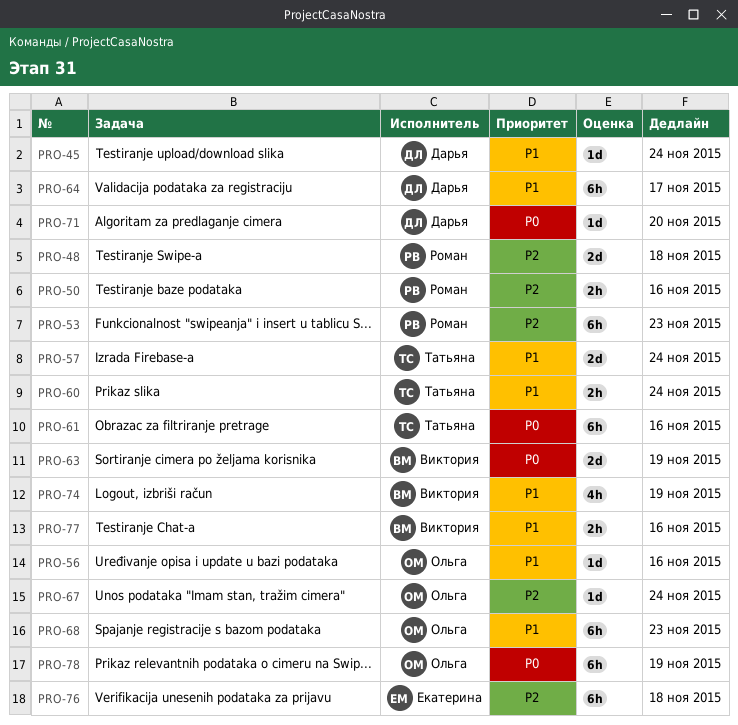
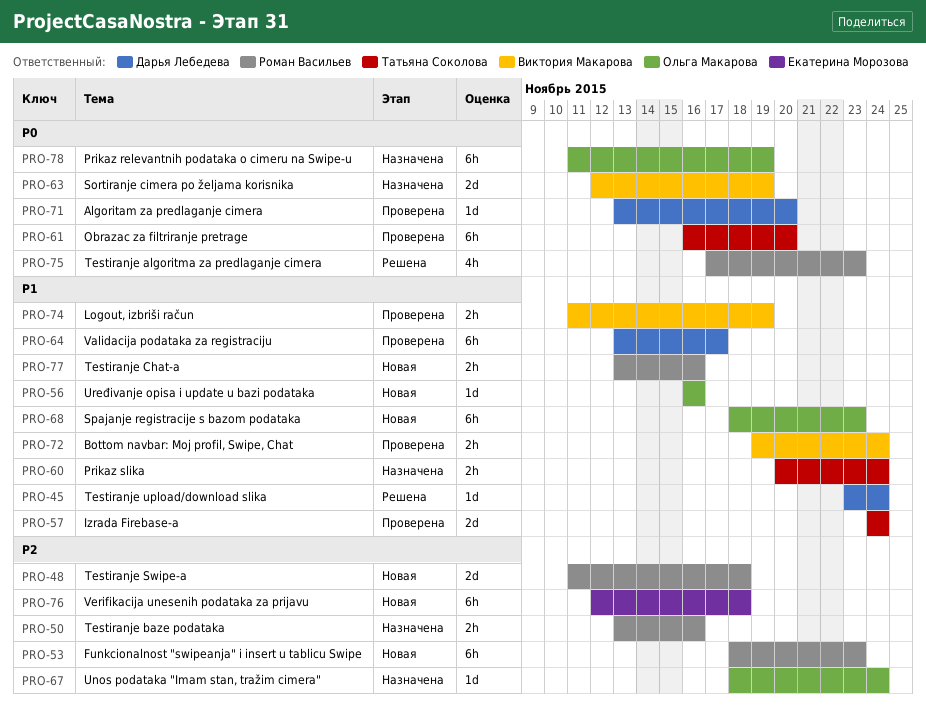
PRO-61, due: Nov 16 -> Nov 20
PRO-72: none -> present
PRO-74, estimate: 4h -> 2h
PRO-75: none -> present
PRO-77, owner: Виктория Макарова -> Роман Васильев

